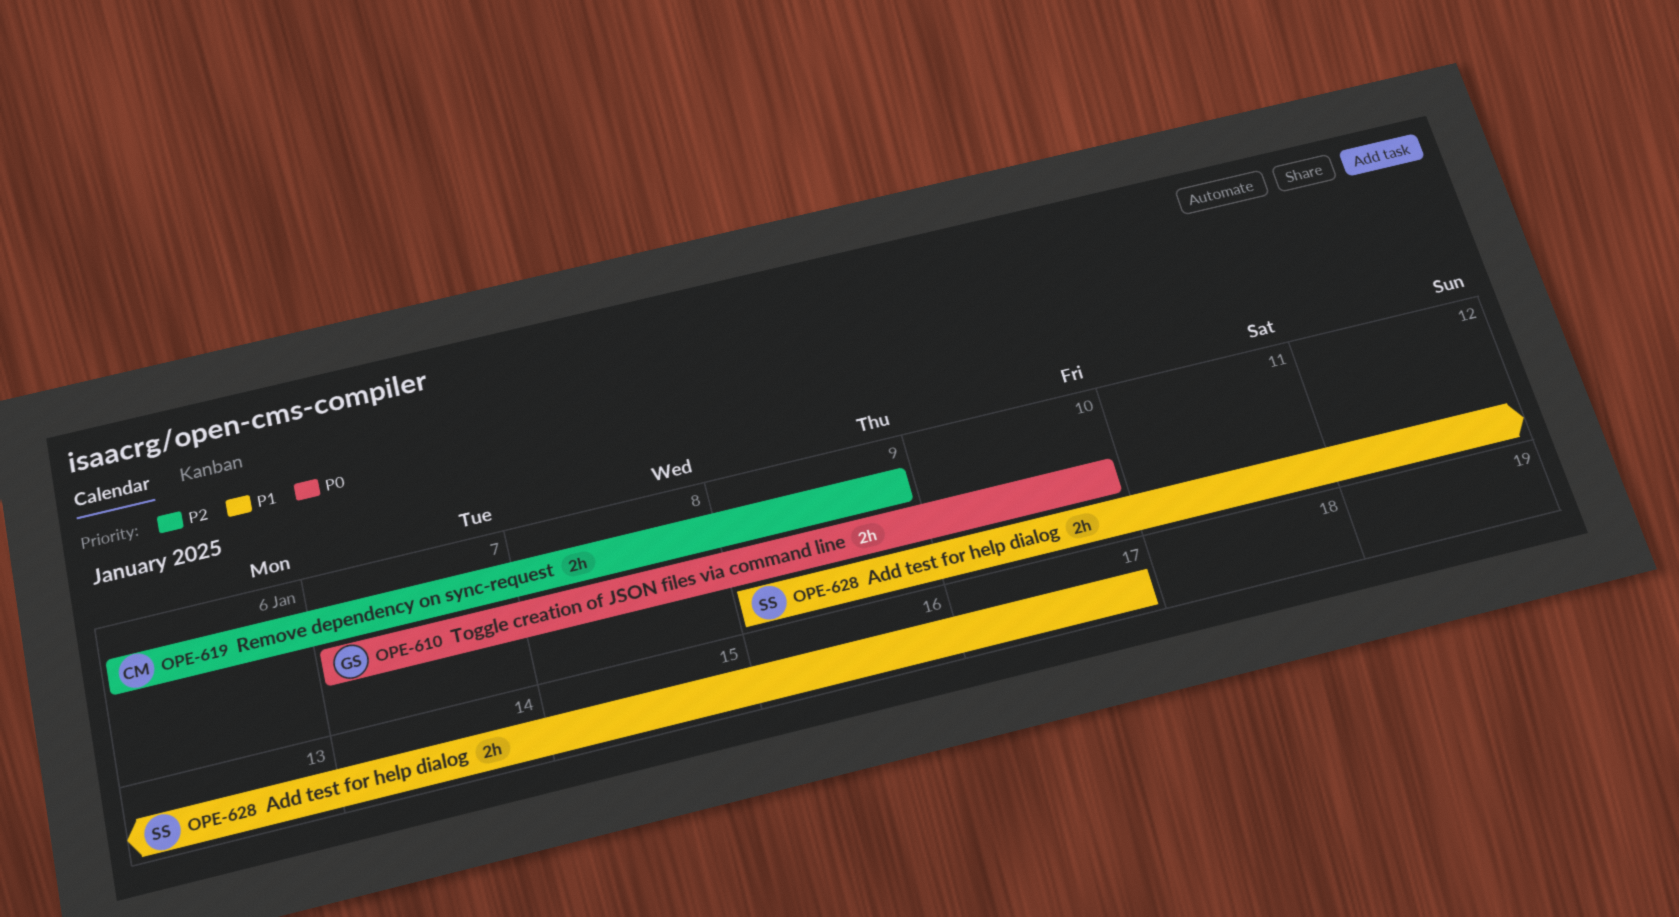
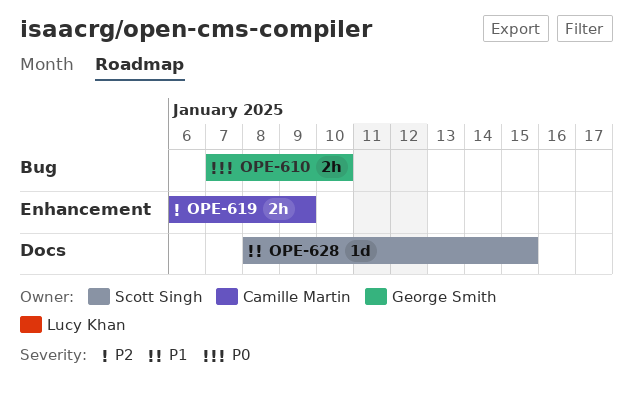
OPE-628, estimate: 2h -> 1d
OPE-628, start: Jan 9 -> Jan 8
OPE-628, due: Jan 17 -> Jan 15

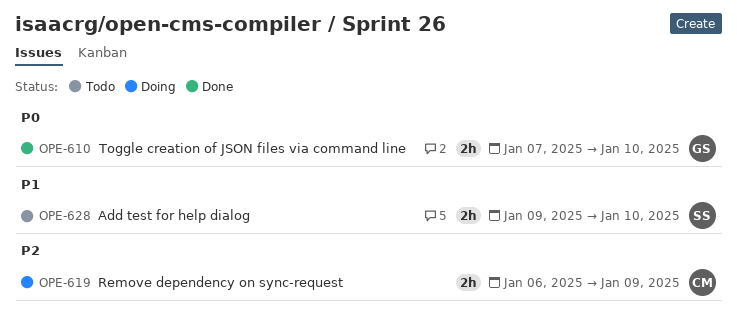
OPE-628, estimate: 1d -> 2h
OPE-628, start: Jan 8 -> Jan 9
OPE-628, due: Jan 15 -> Jan 10

